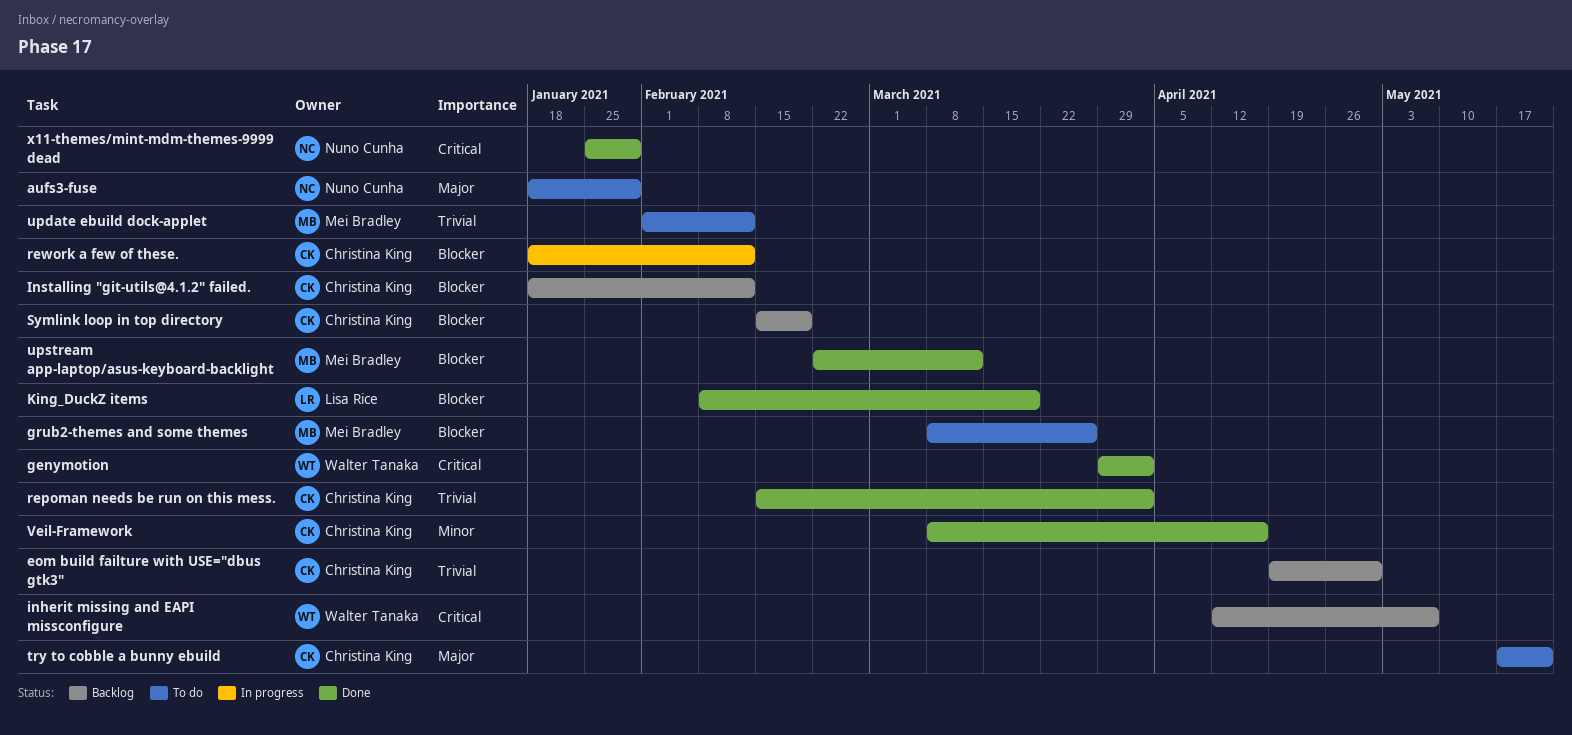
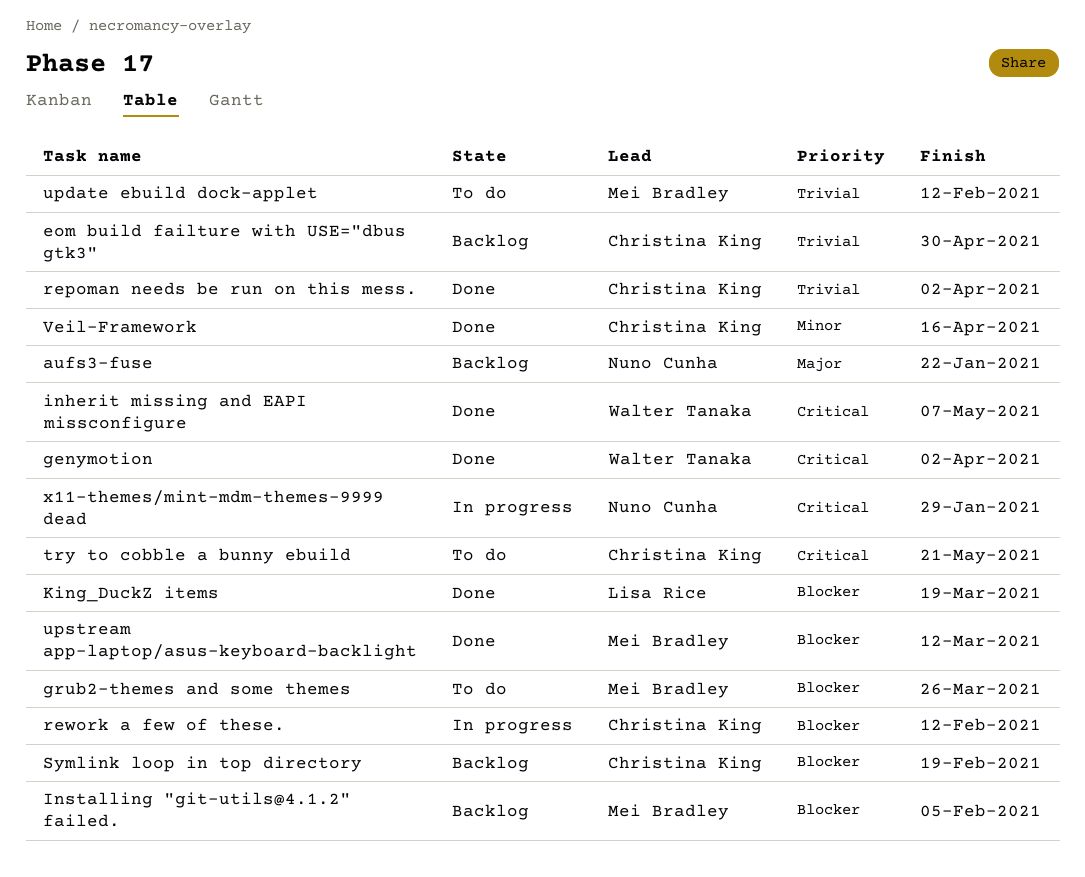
aufs3-fuse, status: To do -> Backlog
aufs3-fuse, due: Jan 29 -> Jan 22
inherit missing and EAPI missconfigure, status: Backlog -> Done
Installing "git-utils@4.1.2" failed., owner: Christina King -> Mei Bradley
Installing "git-utils@4.1.2" failed., due: Feb 12 -> Feb 5
try to cobble a bunny ebuild, priority: Major -> Critical
x11-themes/mint-mdm-themes-9999 dead, status: Done -> In progress

